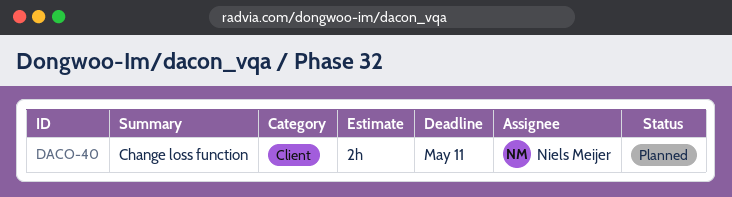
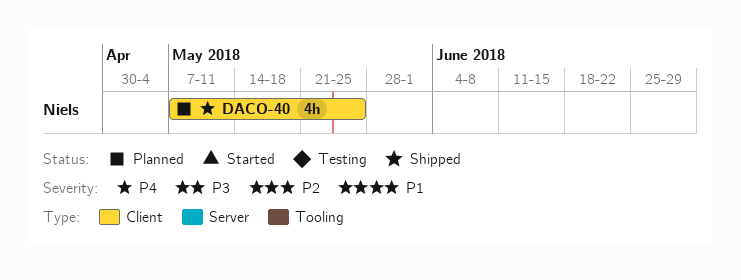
DACO-40, estimate: 2h -> 4h
DACO-40, due: May 11 -> May 25

